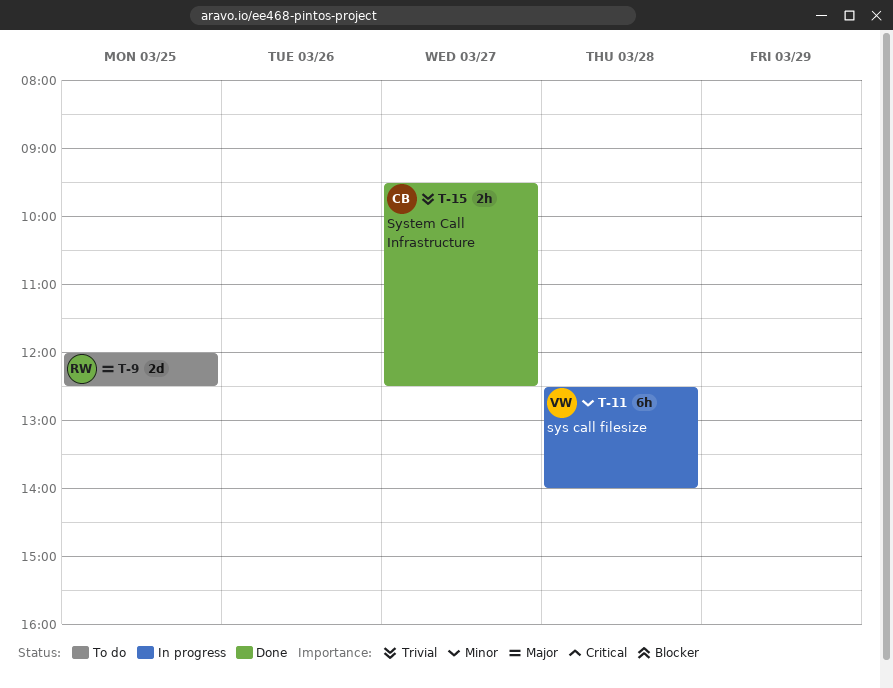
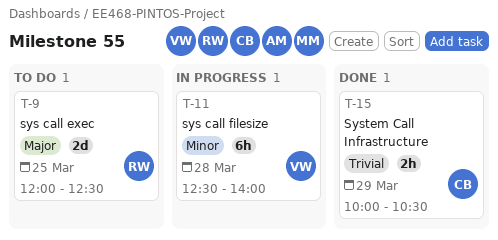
T-15, day: Mar 27 -> Mar 29
T-15, begins: 09:30 -> 10:00
T-15, ends: 12:30 -> 10:30

